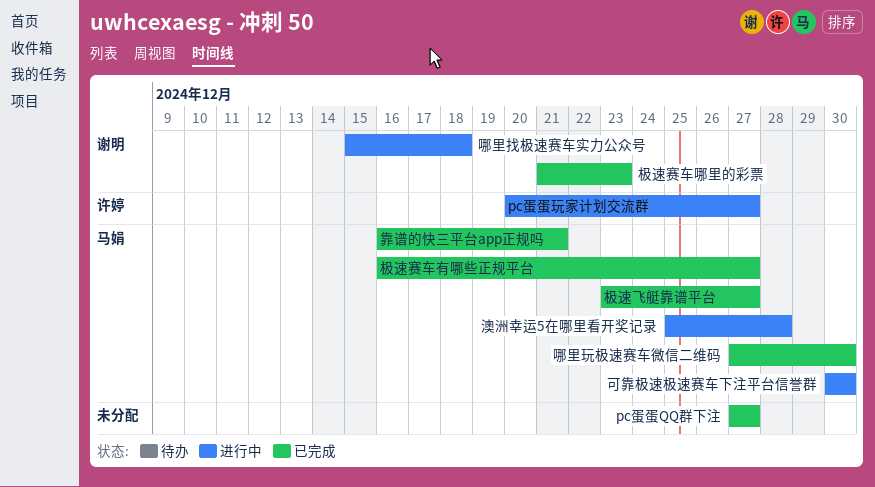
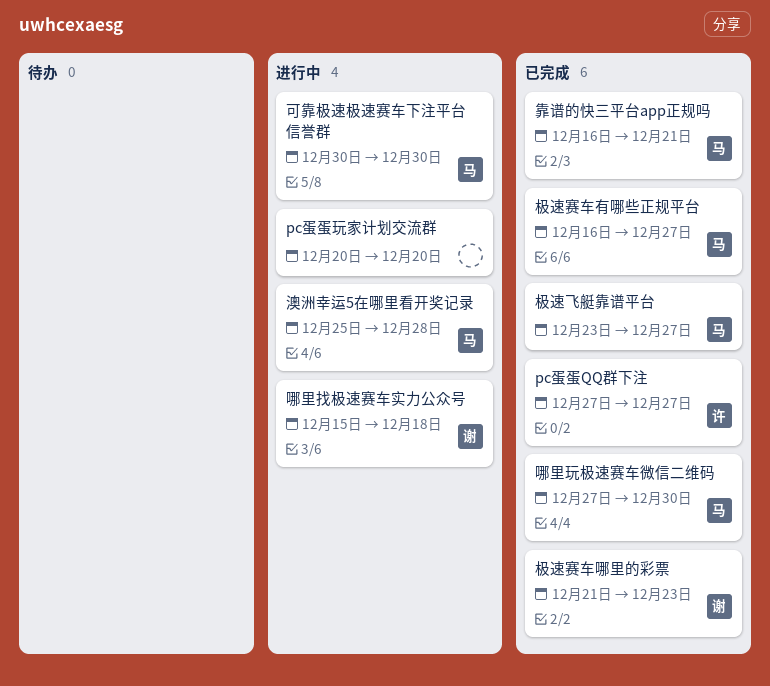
pc蛋蛋QQ群下注, owner: none -> 许婷
pc蛋蛋玩家计划交流群, owner: 许婷 -> none
pc蛋蛋玩家计划交流群, due: Dec 27 -> Dec 20

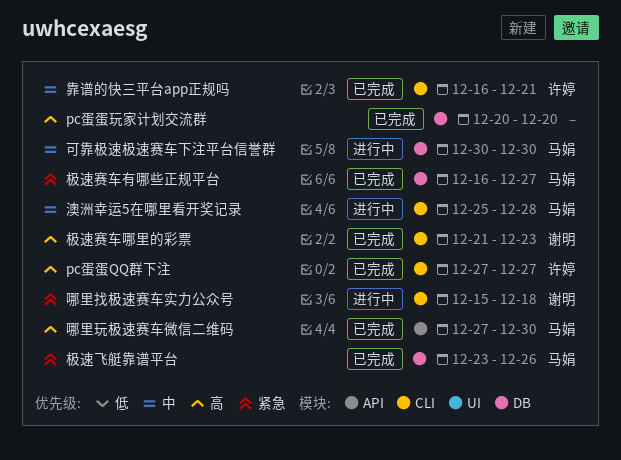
pc蛋蛋玩家计划交流群, status: 进行中 -> 已完成
极速飞艇靠谱平台, due: Dec 27 -> Dec 26
靠谱的快三平台app正规吗, owner: 马娟 -> 许婷

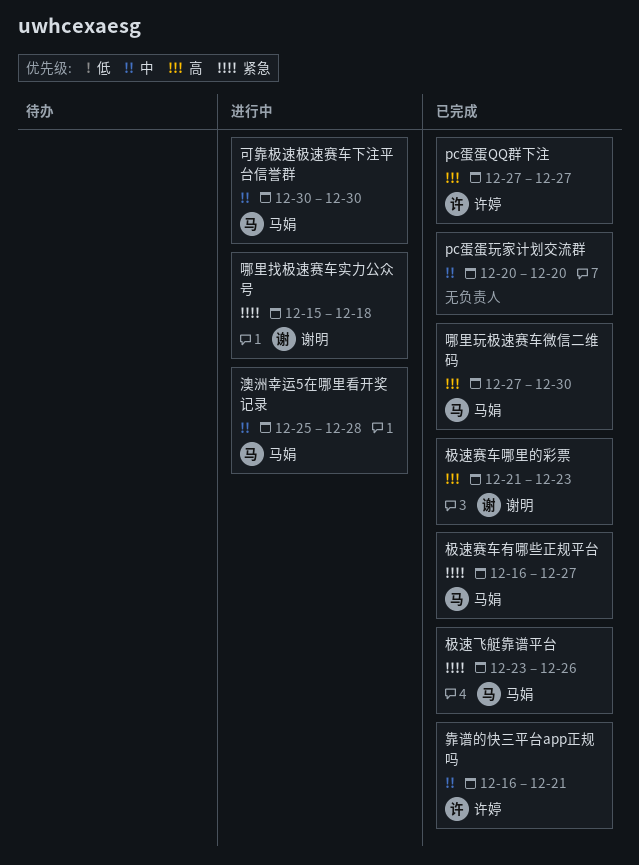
pc蛋蛋玩家计划交流群, priority: 高 -> 中

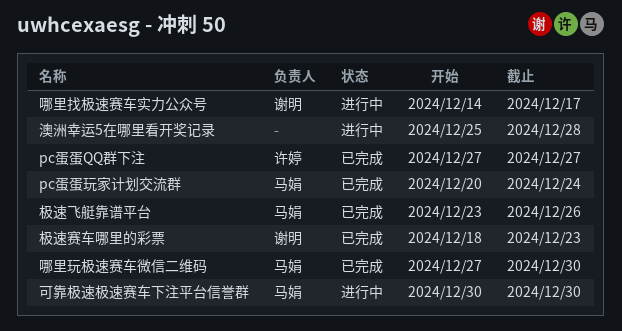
pc蛋蛋玩家计划交流群, owner: none -> 马娟
pc蛋蛋玩家计划交流群, due: Dec 20 -> Dec 24
哪里找极速赛车实力公众号, start: Dec 15 -> Dec 14
哪里找极速赛车实力公众号, due: Dec 18 -> Dec 17
极速赛车哪里的彩票, start: Dec 21 -> Dec 18
极速赛车有哪些正规平台: present -> none
澳洲幸运5在哪里看开奖记录, owner: 马娟 -> none
靠谱的快三平台app正规吗: present -> none

